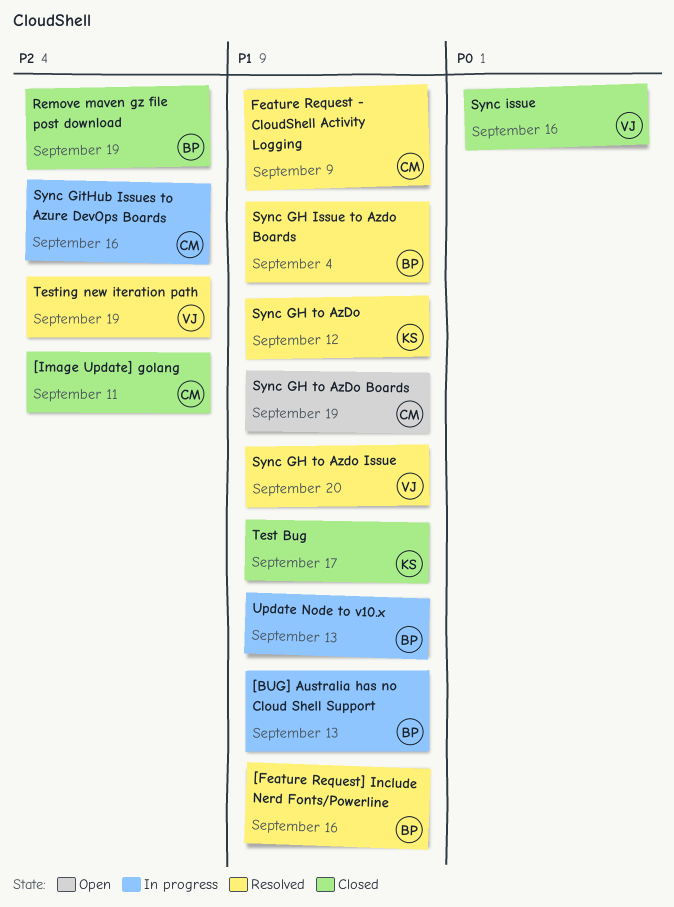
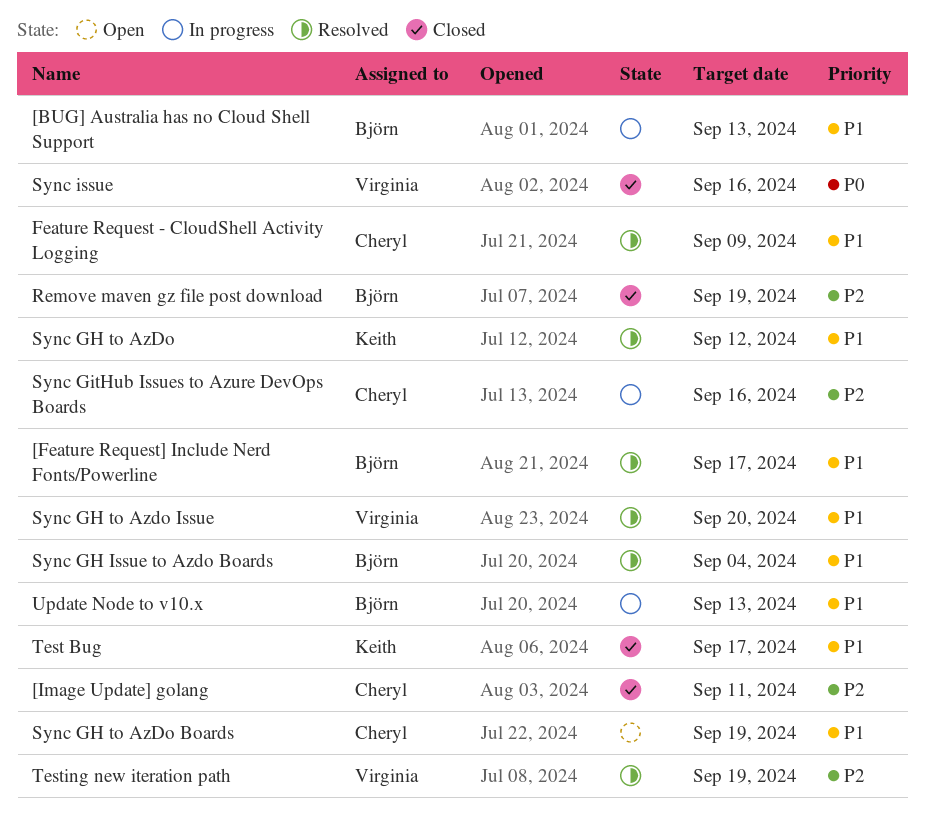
[Feature Request] Include Nerd Fonts/Powerline, due: Sep 16 -> Sep 17

